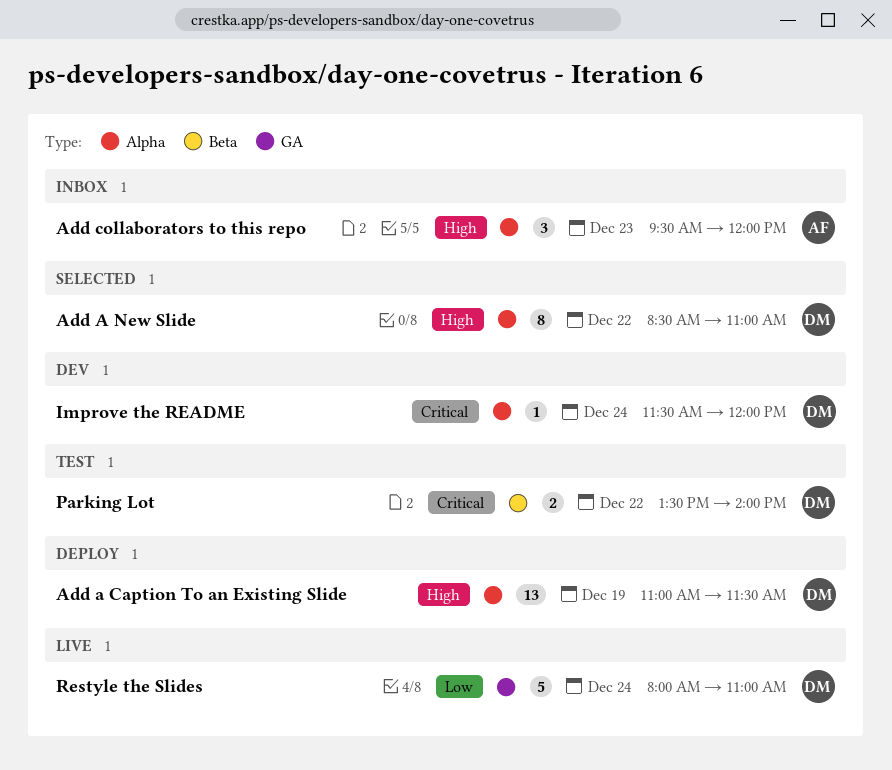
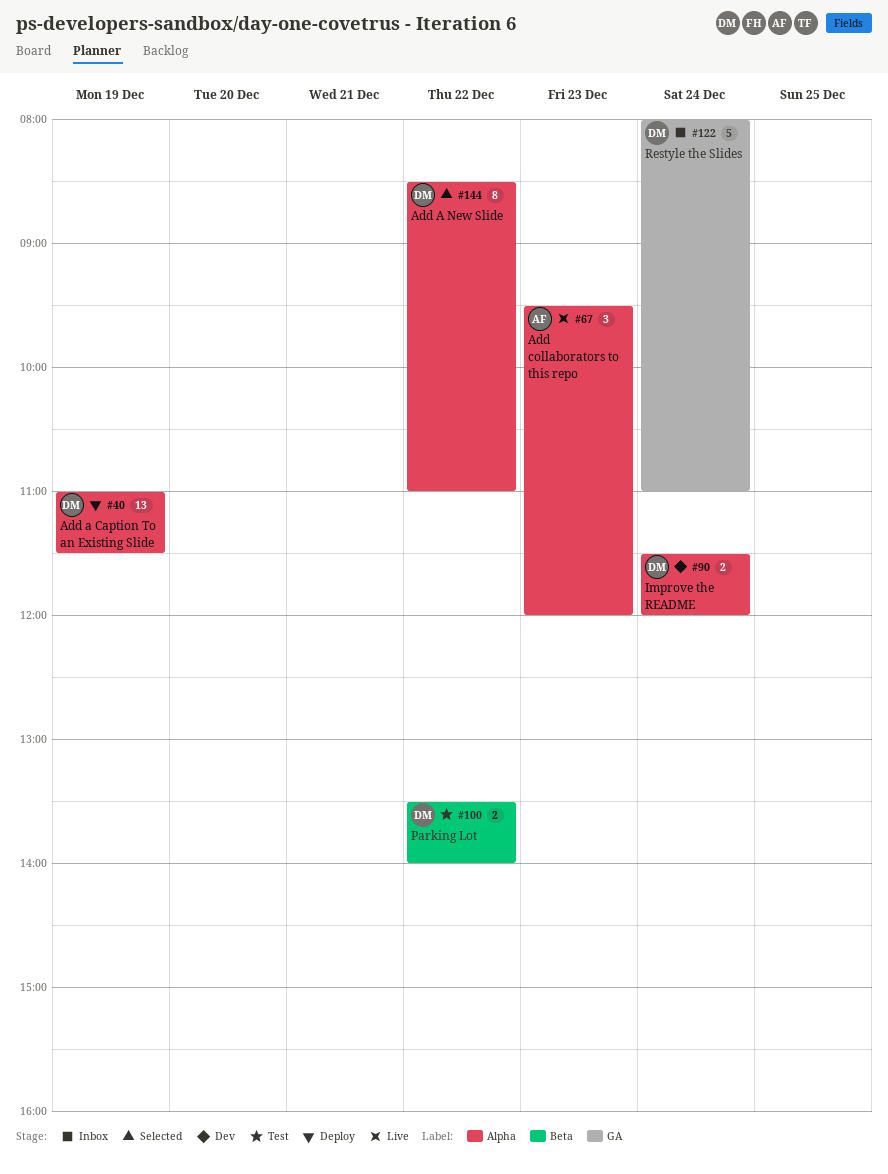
Add collaborators to this repo, status: Inbox -> Live
Improve the README, estimate: 1 -> 2
Restyle the Slides, status: Live -> Inbox

